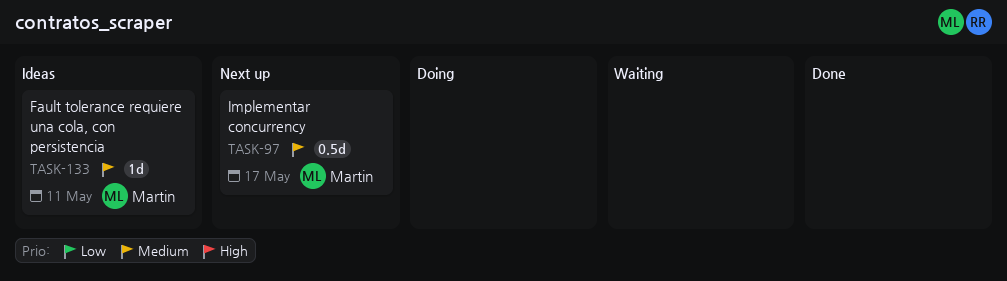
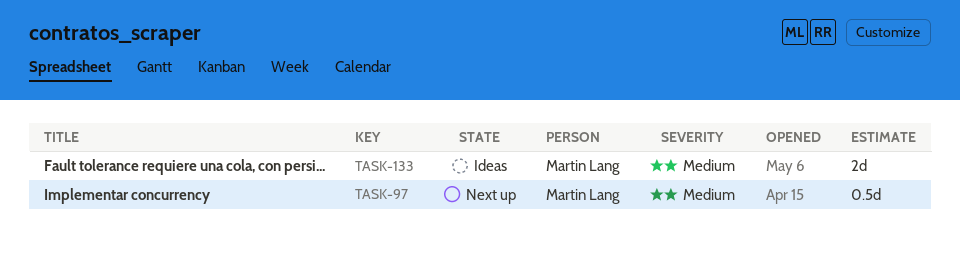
TASK-133, estimate: 1d -> 2d

